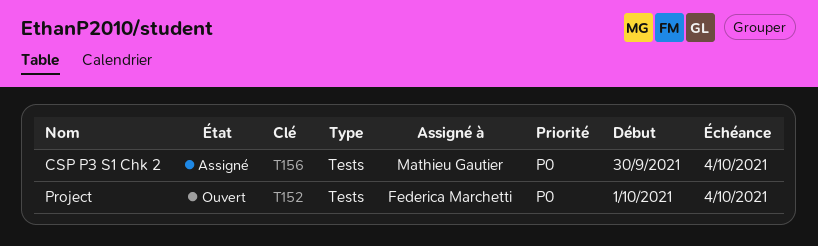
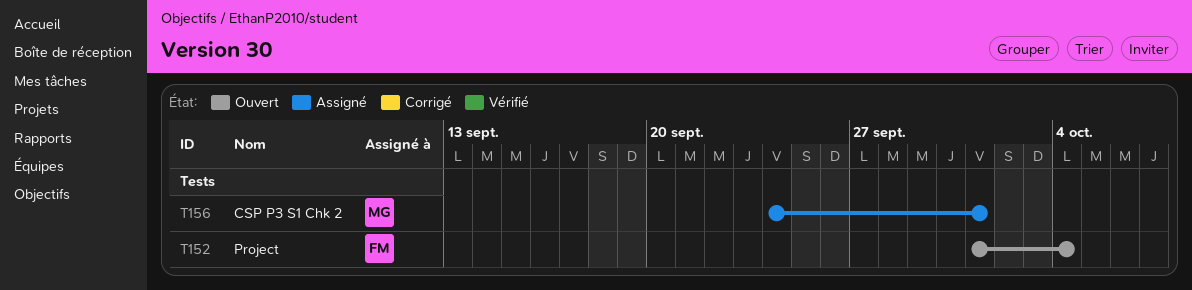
T156, start: Sep 30 -> Sep 24
T156, due: Oct 4 -> Oct 1

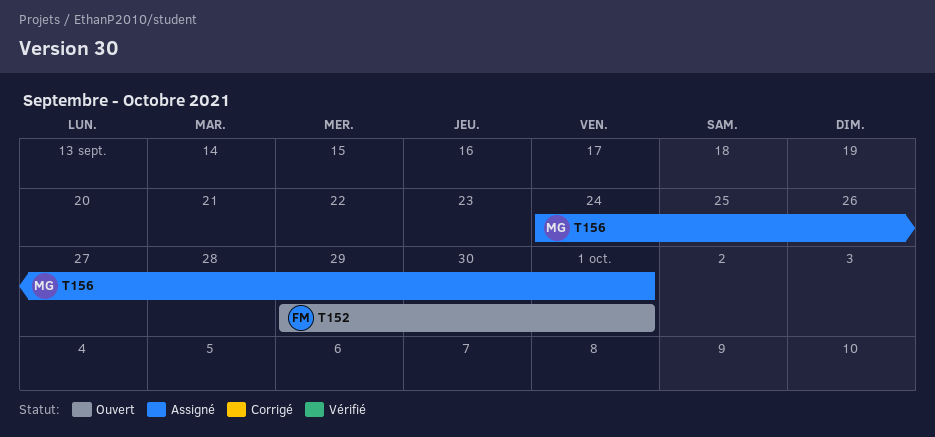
T152, start: Oct 1 -> Sep 29
T152, due: Oct 4 -> Oct 1

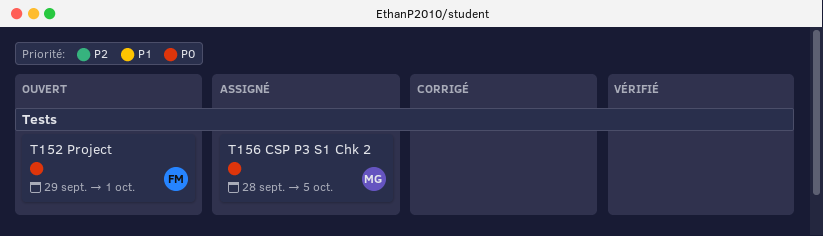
T156, start: Sep 24 -> Sep 28
T156, due: Oct 1 -> Oct 5

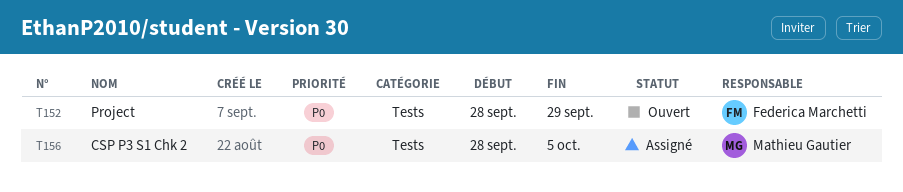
T152, start: Sep 29 -> Sep 28
T152, due: Oct 1 -> Sep 29

